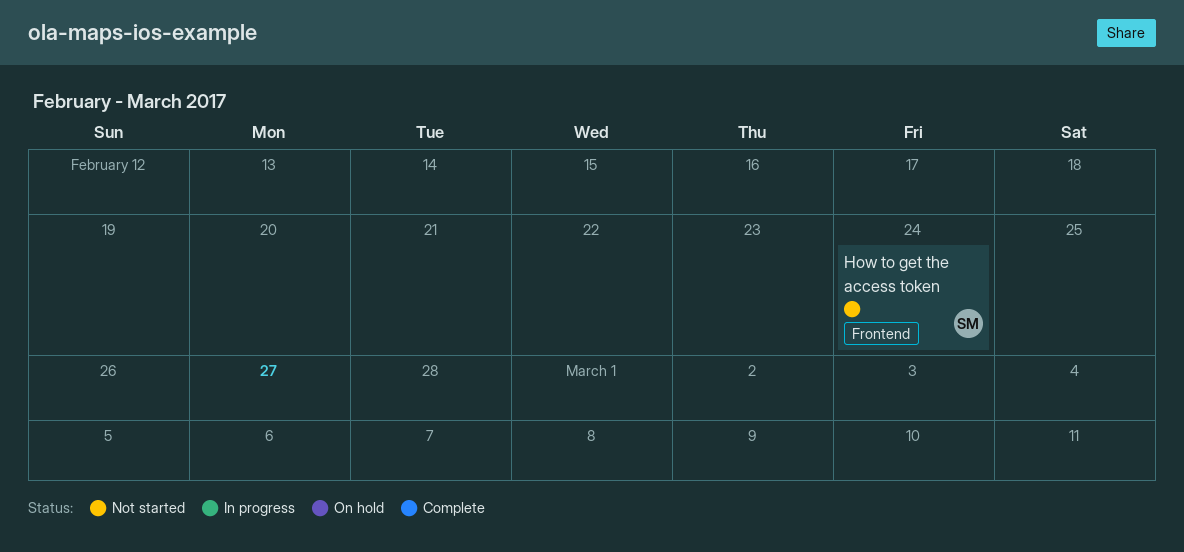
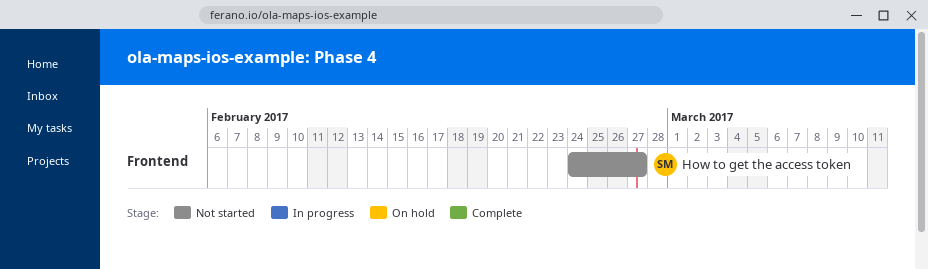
How to get the access token, due: Feb 24 -> Feb 27

